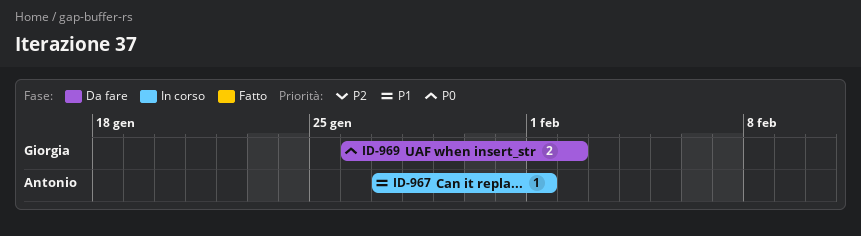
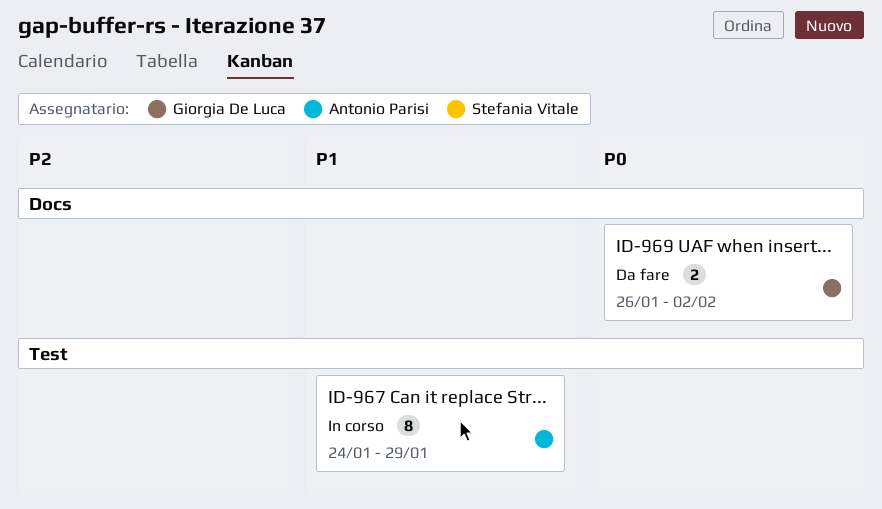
ID-967, estimate: 1 -> 8
ID-967, start: Jan 27 -> Jan 24
ID-967, due: Feb 1 -> Jan 29

